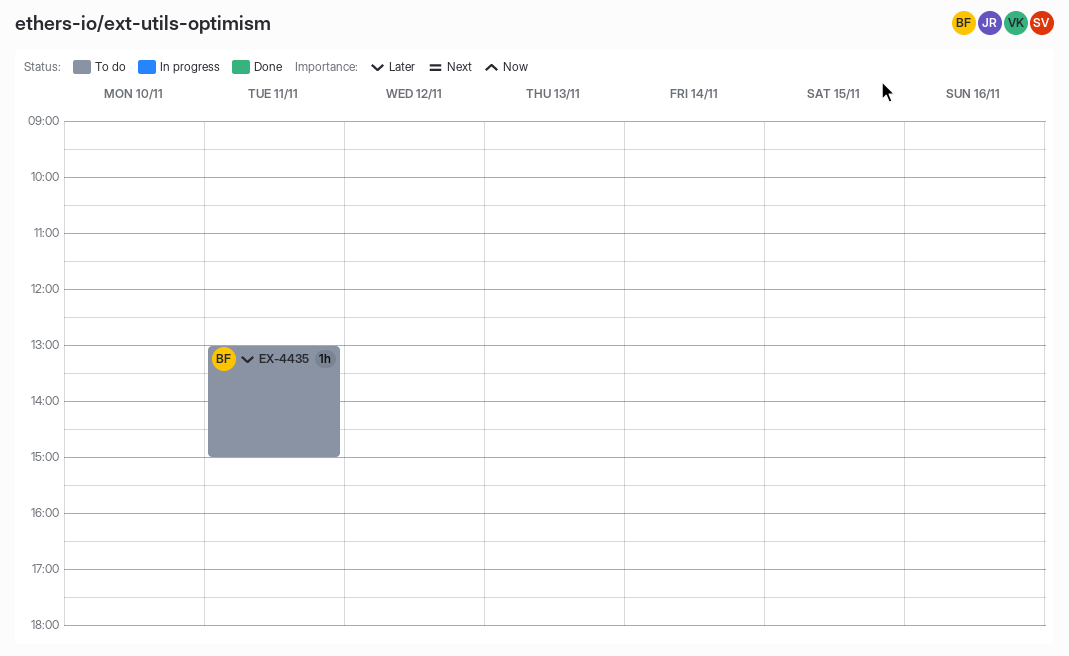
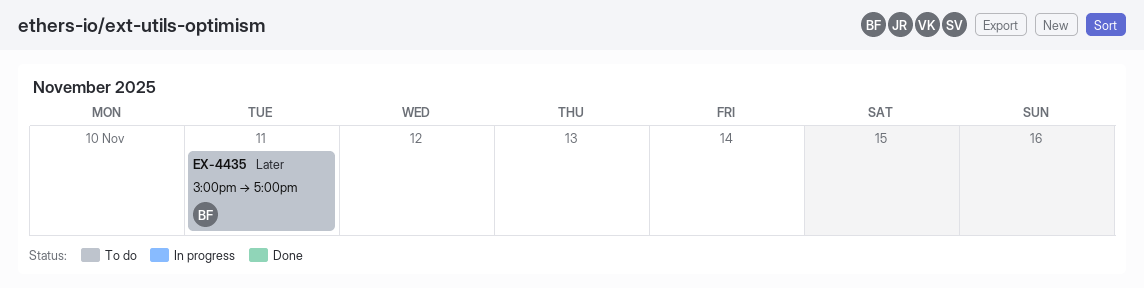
EX-4435, begins: 13:00 -> 15:00
EX-4435, ends: 15:00 -> 17:00

